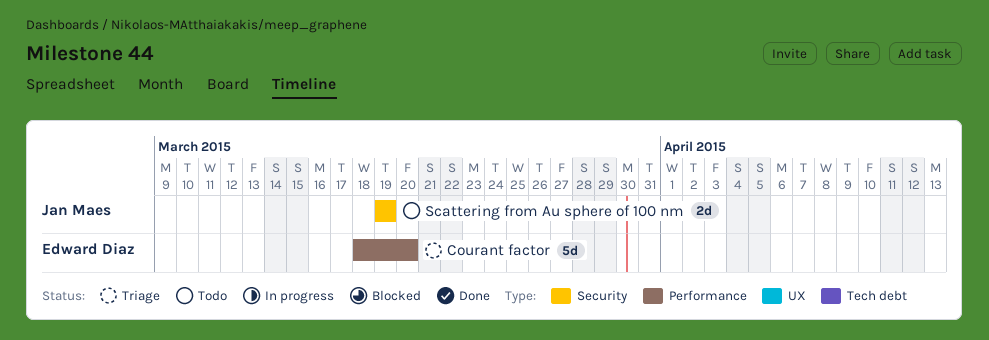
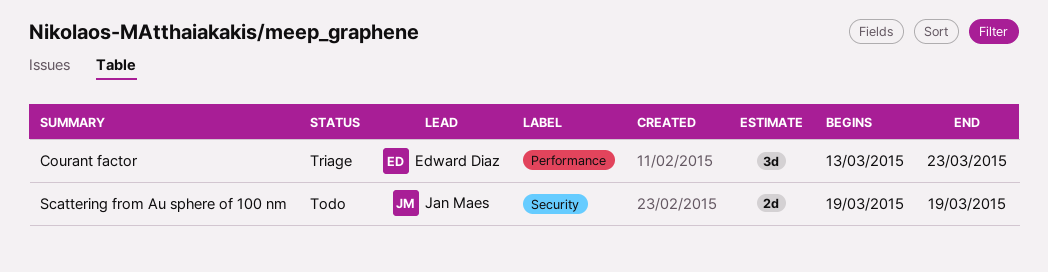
Courant factor, estimate: 5d -> 3d
Courant factor, start: Mar 18 -> Mar 13
Courant factor, due: Mar 20 -> Mar 23

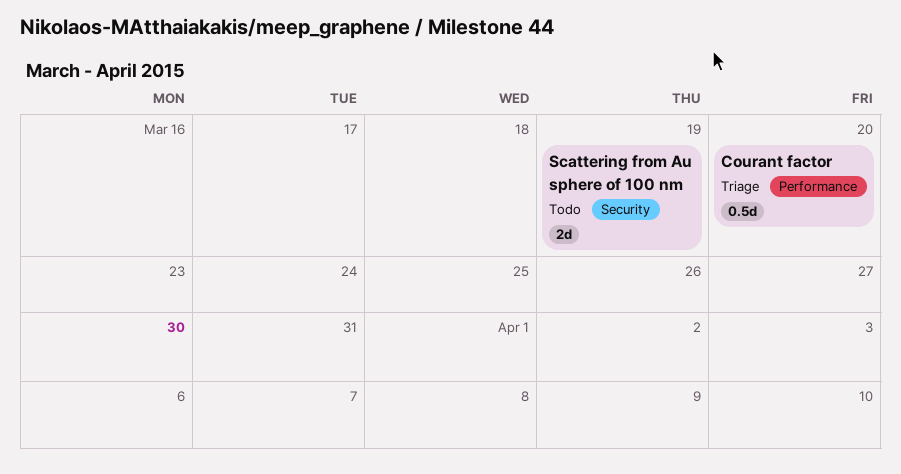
Courant factor, estimate: 3d -> 0.5d
Courant factor, due: Mar 23 -> Mar 20

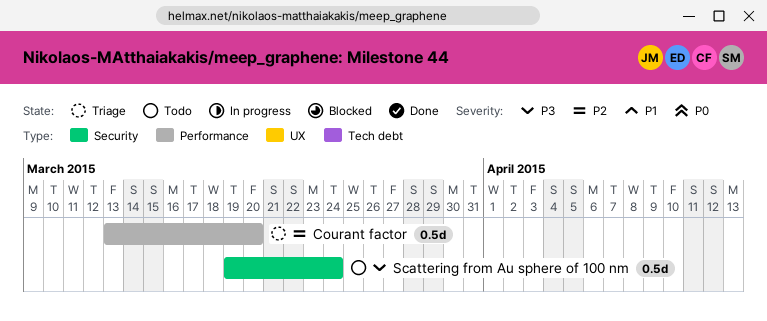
Scattering from Au sphere of 100 nm, estimate: 2d -> 0.5d
Scattering from Au sphere of 100 nm, due: Mar 19 -> Mar 24

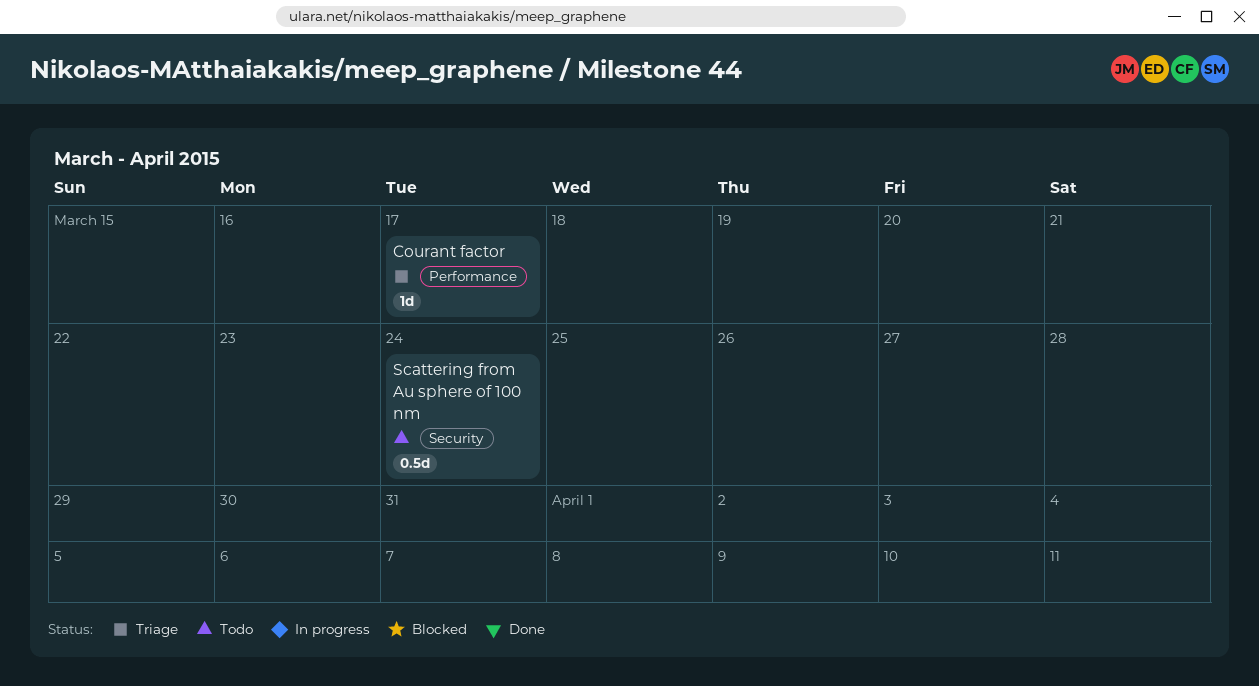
Courant factor, estimate: 0.5d -> 1d
Courant factor, due: Mar 20 -> Mar 17

